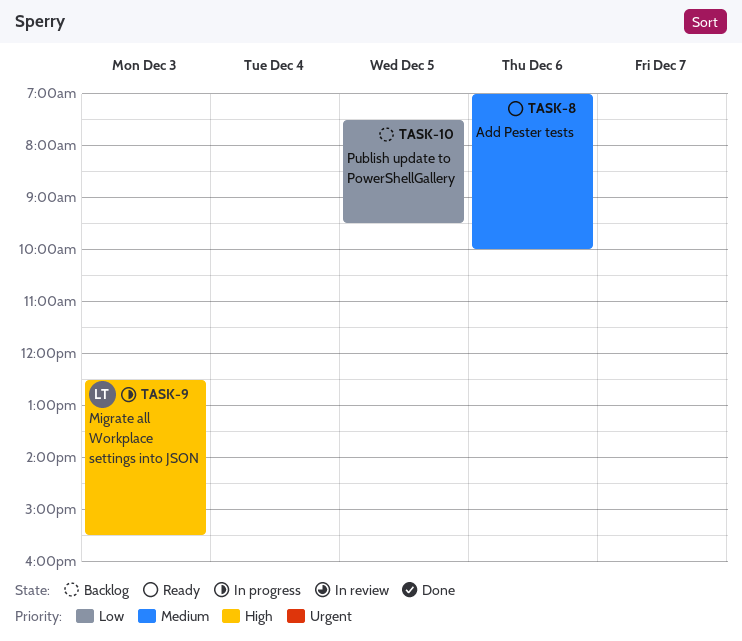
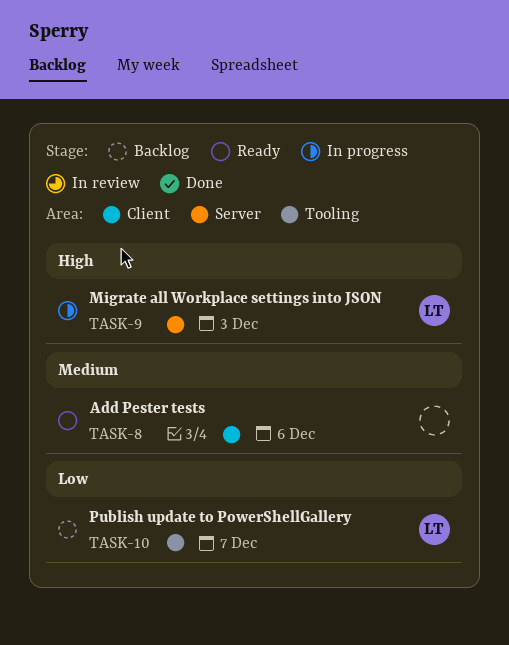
TASK-10, owner: none -> LT
TASK-10, day: Dec 5 -> Dec 7

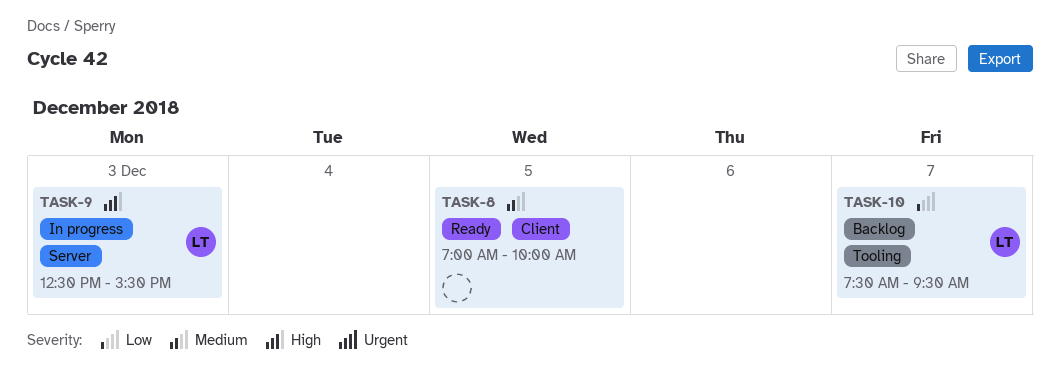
TASK-8, day: Dec 6 -> Dec 5

